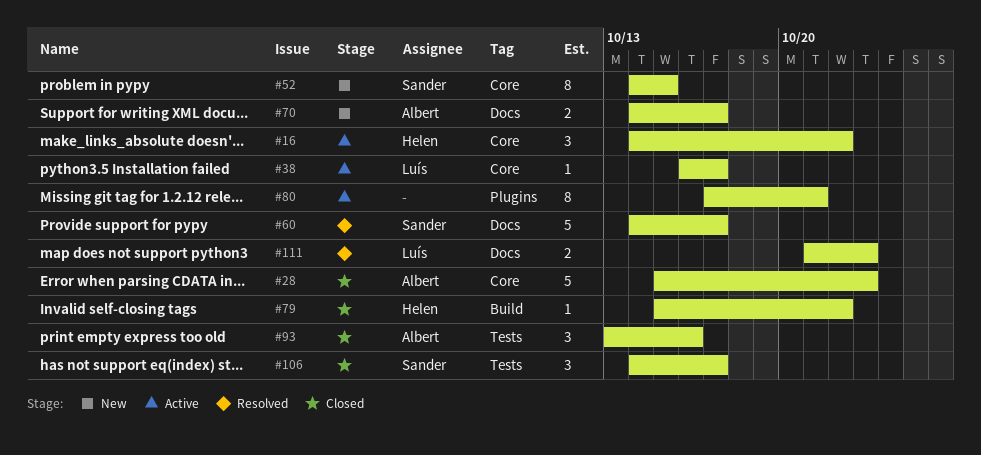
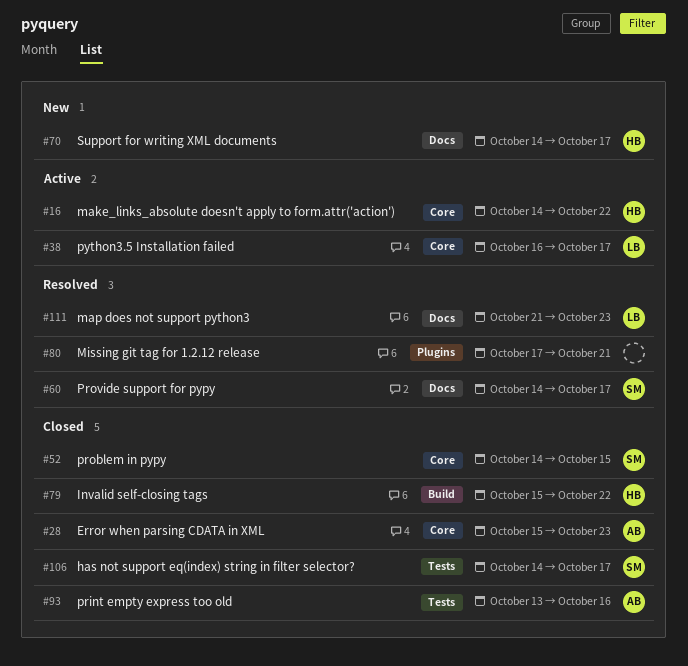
#52, status: New -> Closed
#70, owner: Albert -> Helen
#80, status: Active -> Resolved

